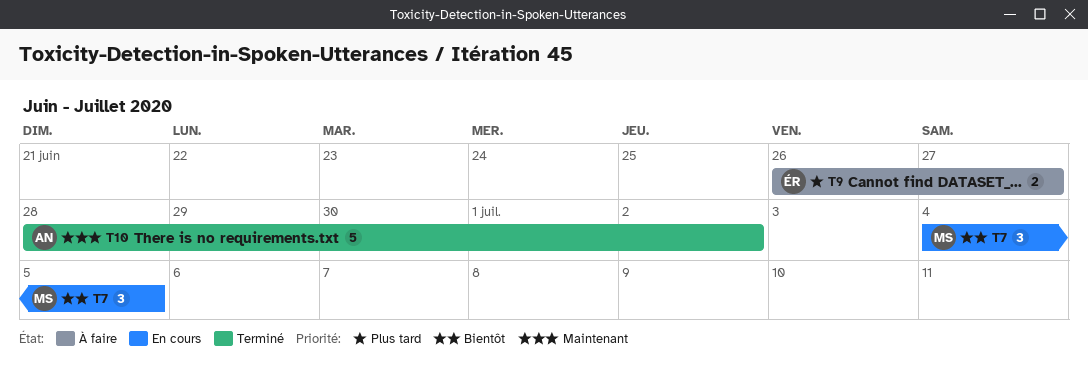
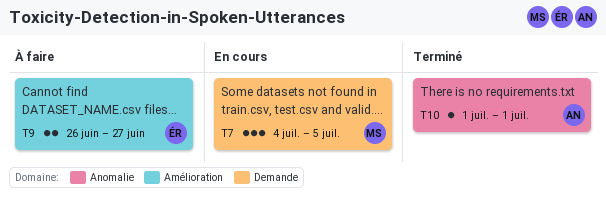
T10, estimate: 5 -> 1
T10, start: Jun 28 -> Jul 1
T10, due: Jul 2 -> Jul 1

